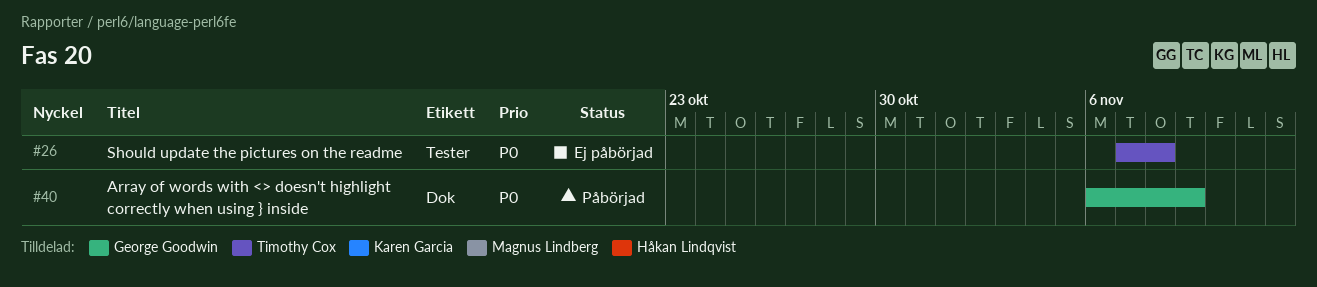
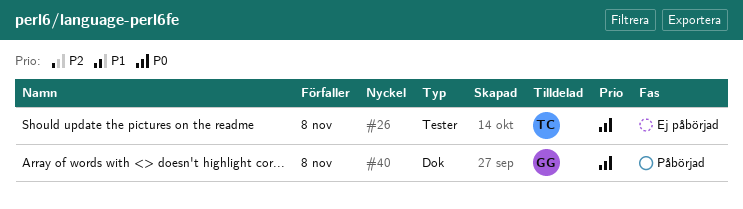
#40, due: Nov 9 -> Nov 8

